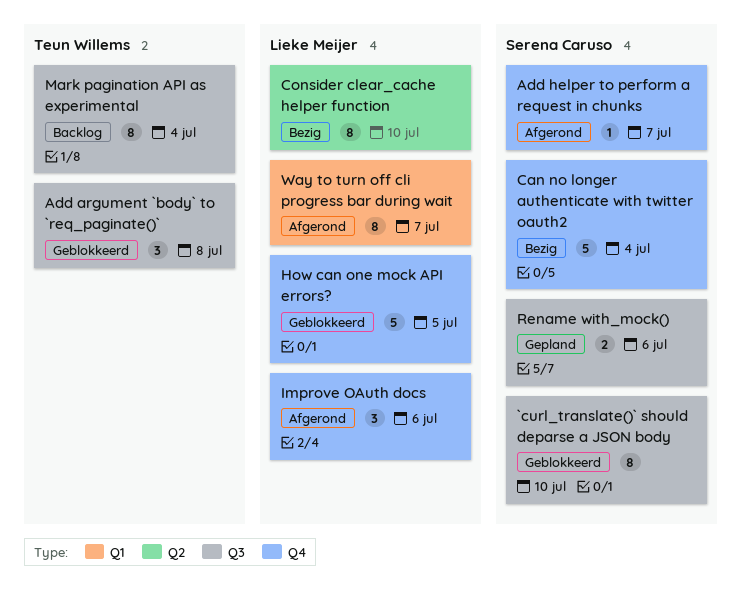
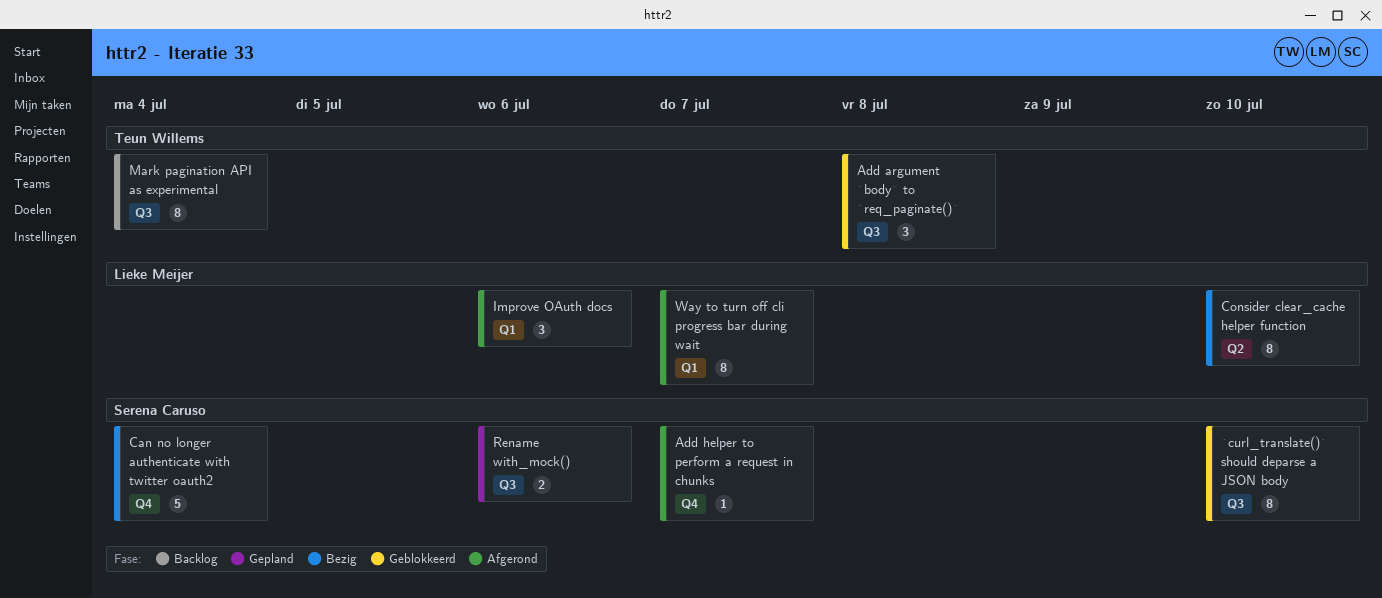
How can one mock API errors?: present -> none
Improve OAuth docs, label: Q4 -> Q1

